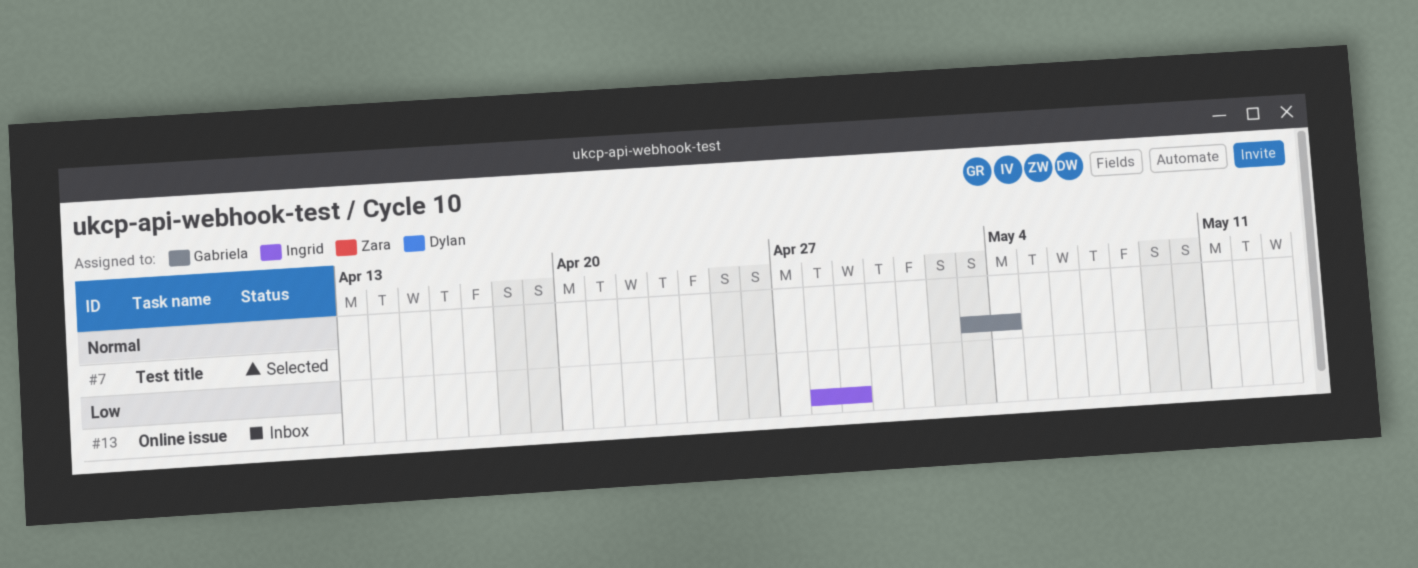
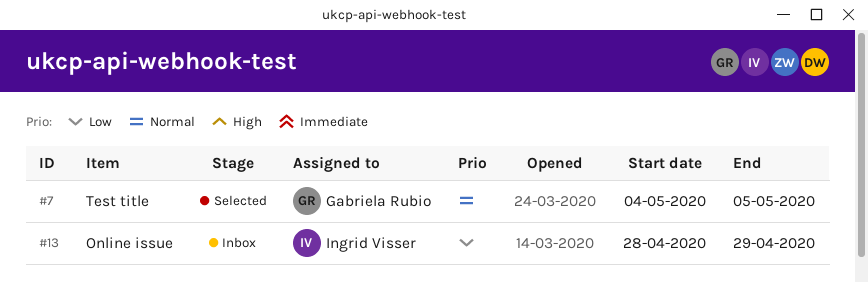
#7, start: May 3 -> May 4
#7, due: May 4 -> May 5

